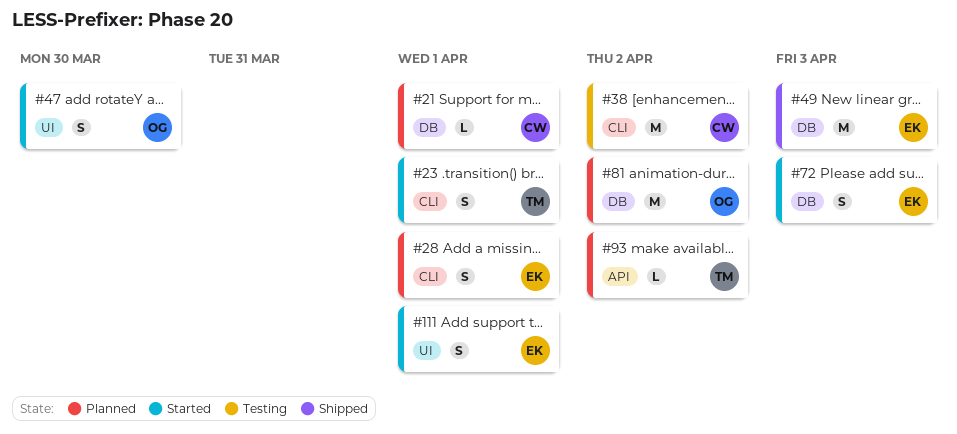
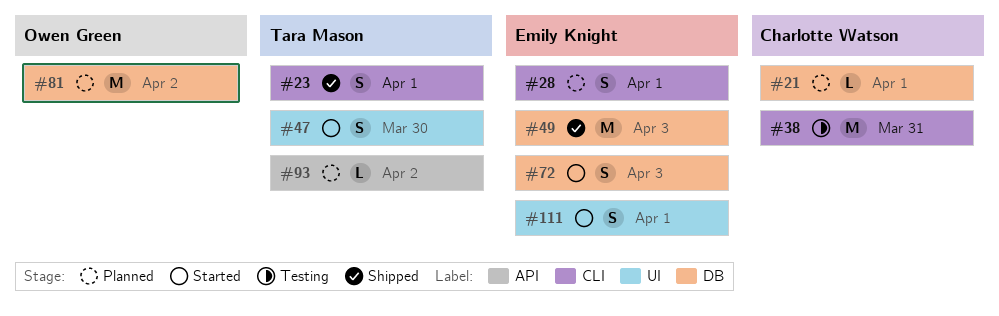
#23, status: Started -> Shipped
#38, due: Apr 2 -> Mar 31
#47, owner: Owen Green -> Tara Mason

